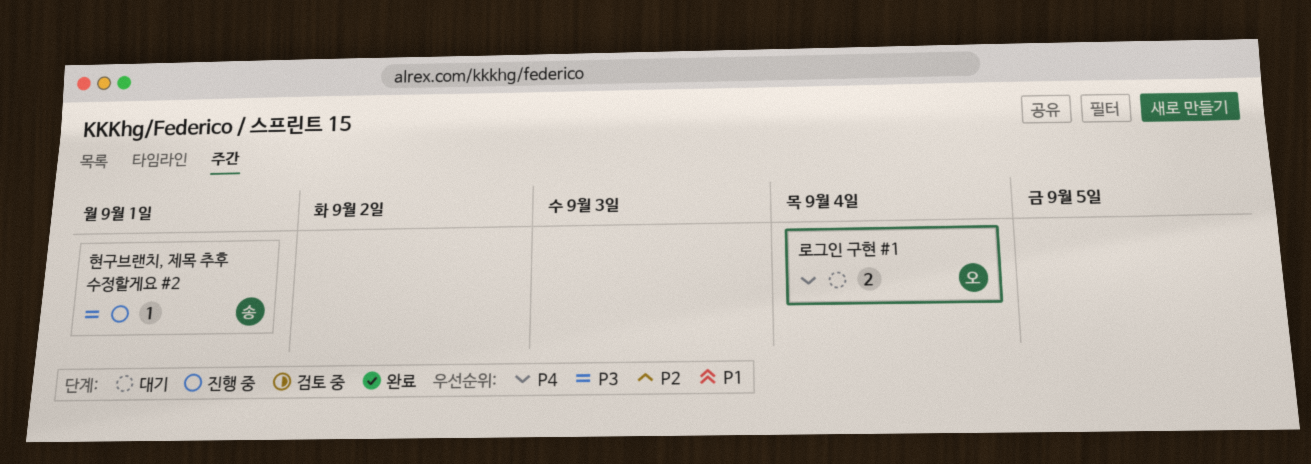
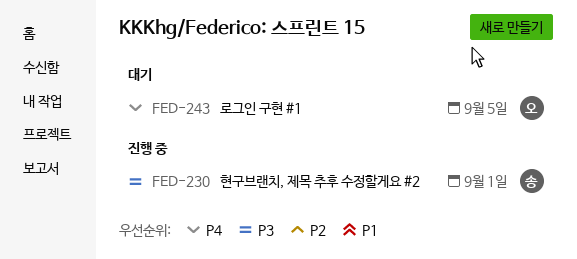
로그인 구현 #1, due: Sep 4 -> Sep 5

